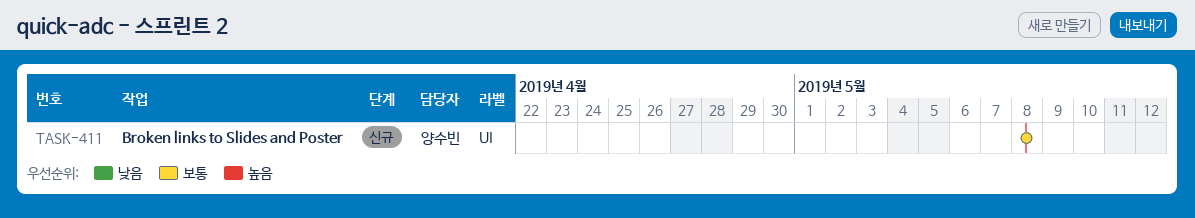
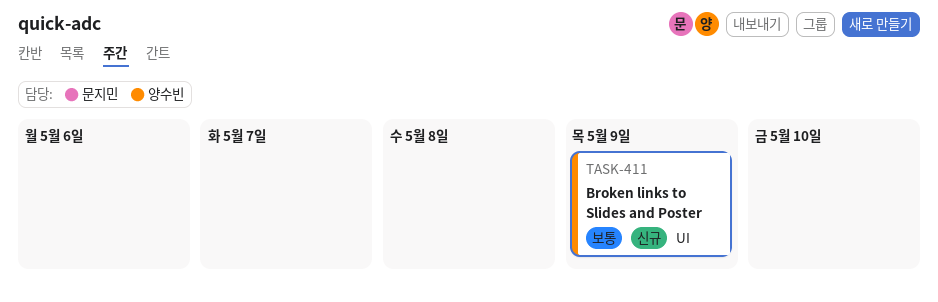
TASK-411, due: May 8 -> May 9

